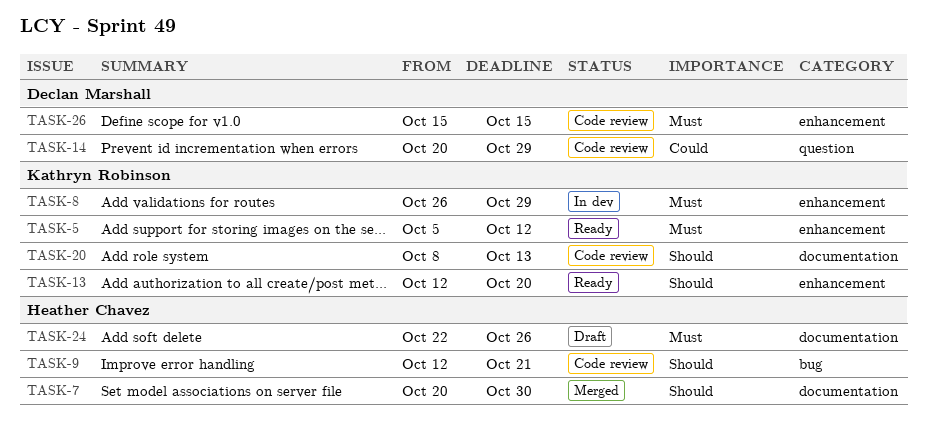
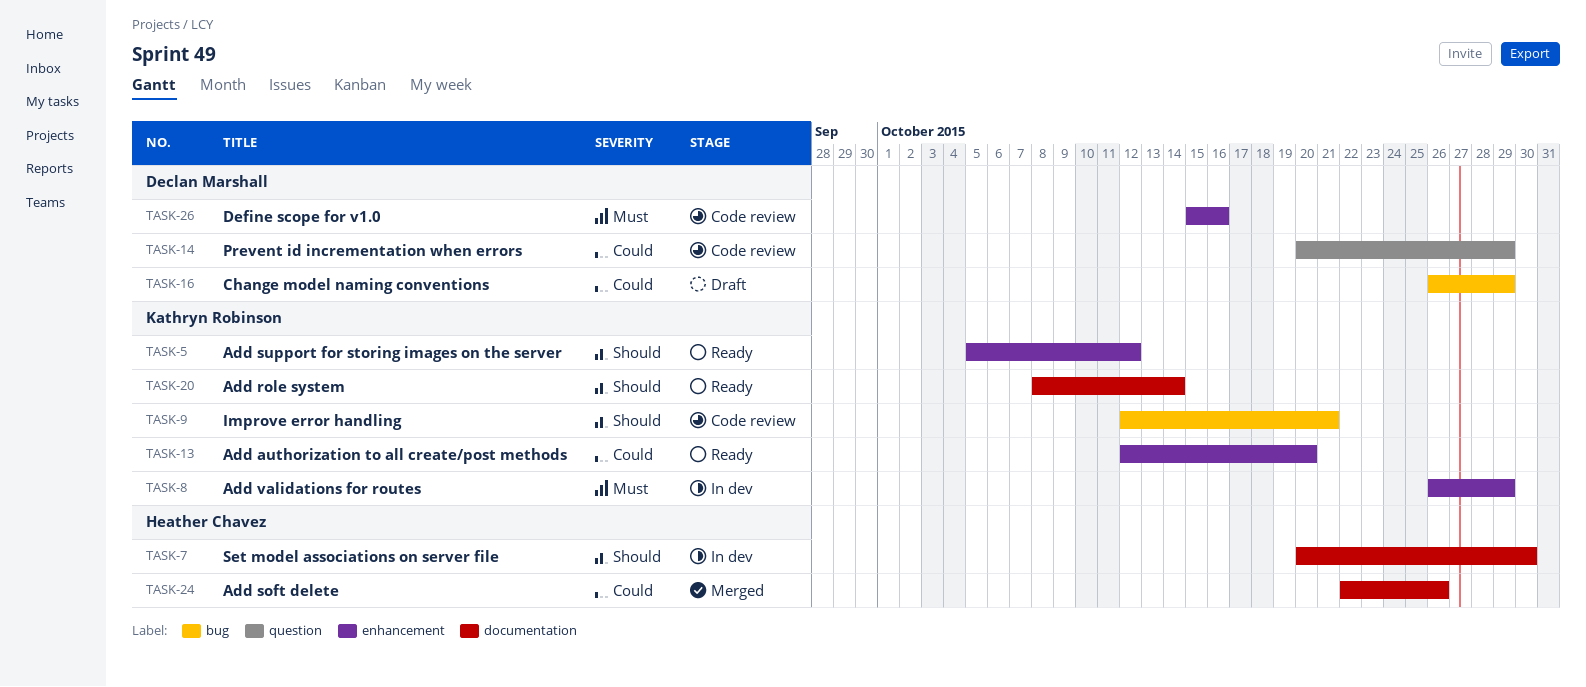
TASK-5, priority: Must -> Should
TASK-7, status: Merged -> In dev
TASK-9, owner: Heather Chavez -> Kathryn Robinson
TASK-13, priority: Should -> Could
TASK-16: none -> present
TASK-20, status: Code review -> Ready
TASK-20, due: Oct 13 -> Oct 14
TASK-24, status: Draft -> Merged
TASK-24, priority: Must -> Could
TASK-26, due: Oct 15 -> Oct 16

